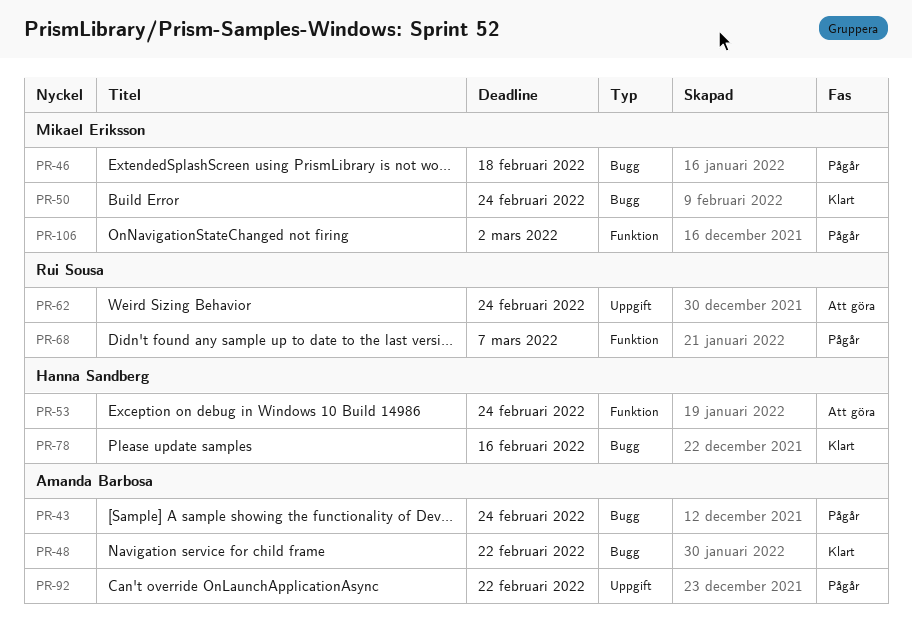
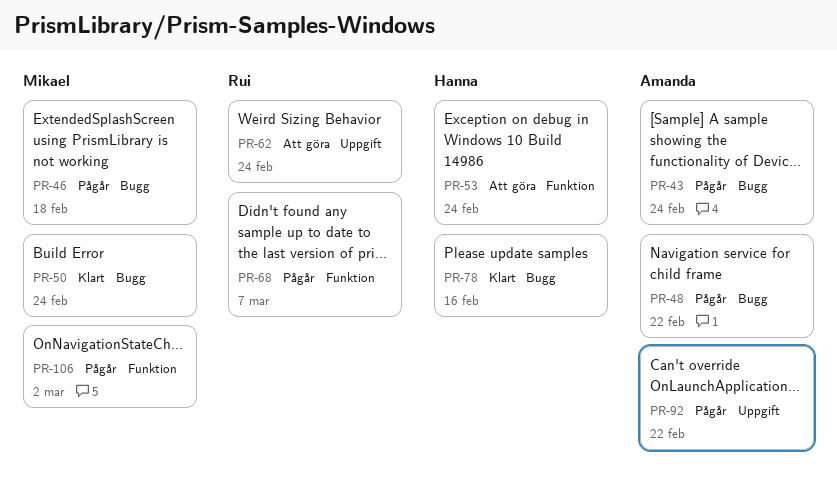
PR-48, status: Klart -> Pågår

